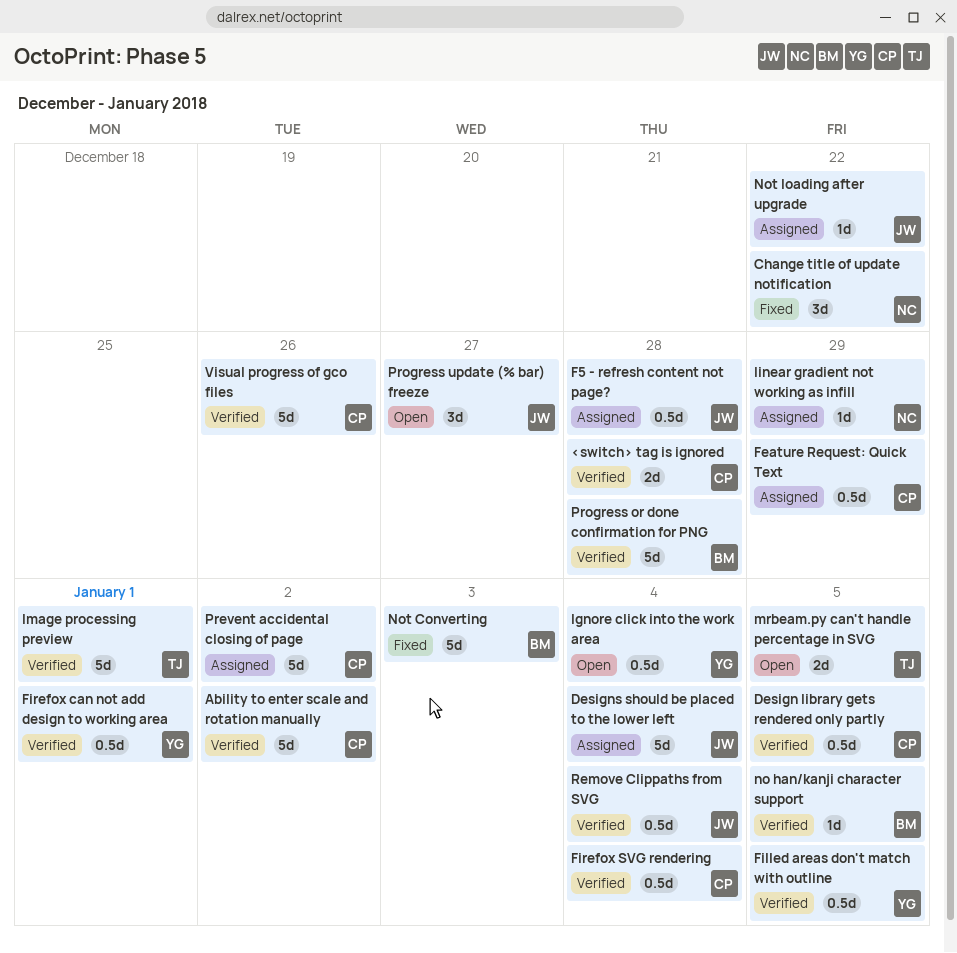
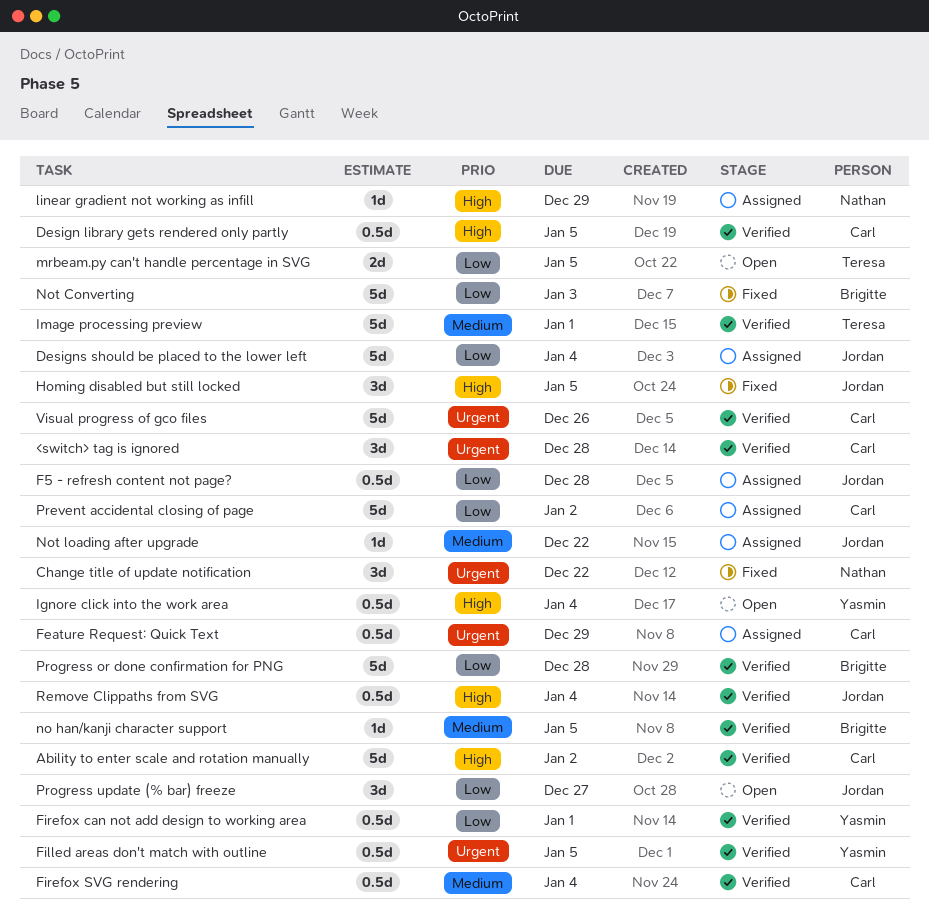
<switch> tag is ignored, estimate: 2d -> 3d
Homing disabled but still locked: none -> present

